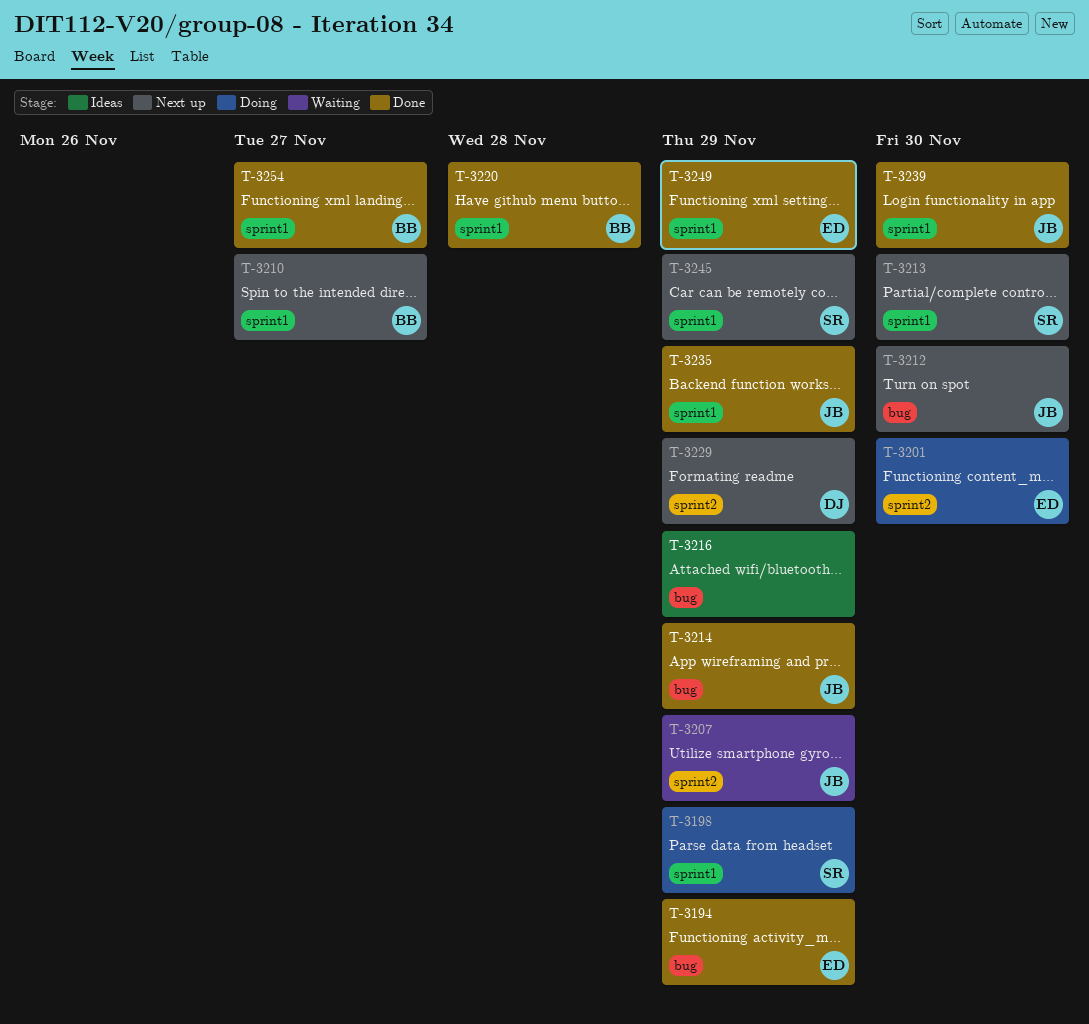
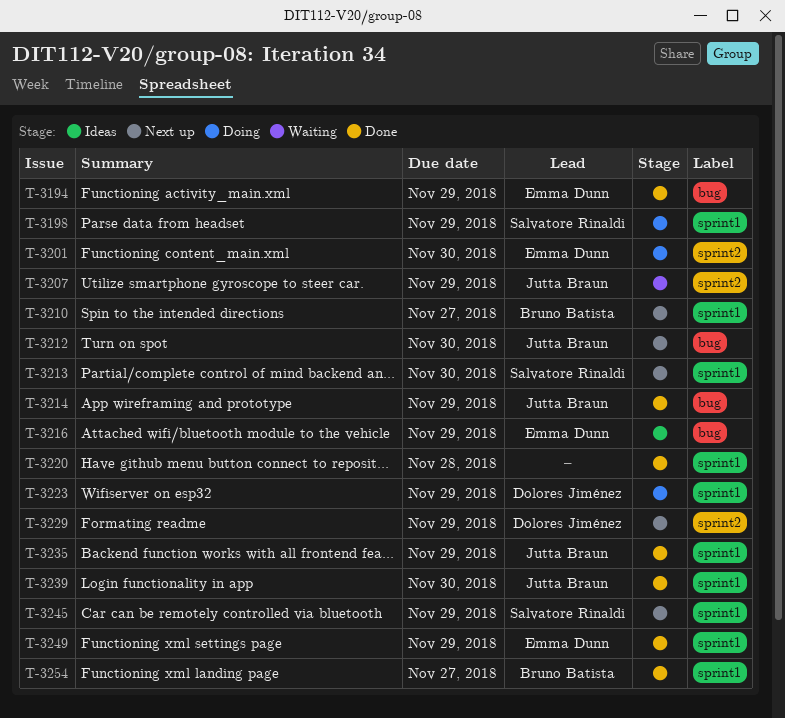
T-3216, owner: none -> Emma Dunn
T-3220, owner: Bruno Batista -> none
T-3223: none -> present

